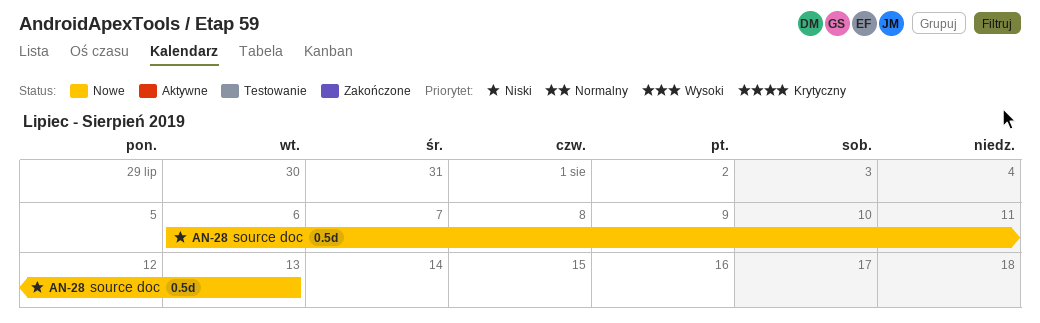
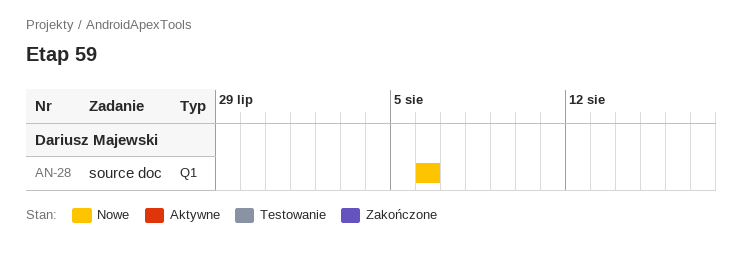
AN-28, due: Aug 13 -> Aug 6

